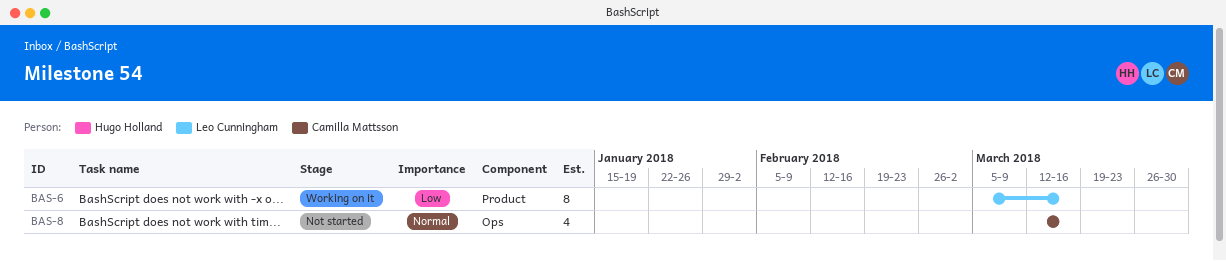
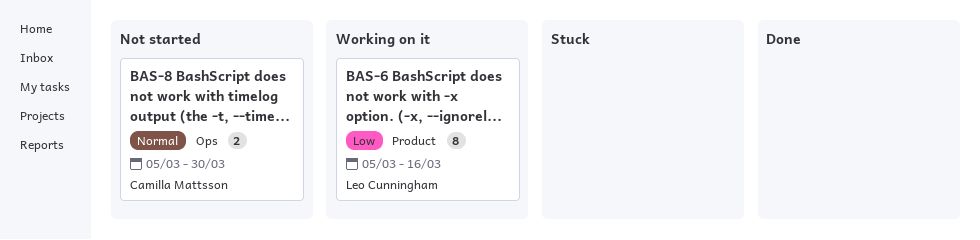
BAS-8, estimate: 4 -> 2
BAS-8, start: Mar 12 -> Mar 5
BAS-8, due: Mar 16 -> Mar 30

